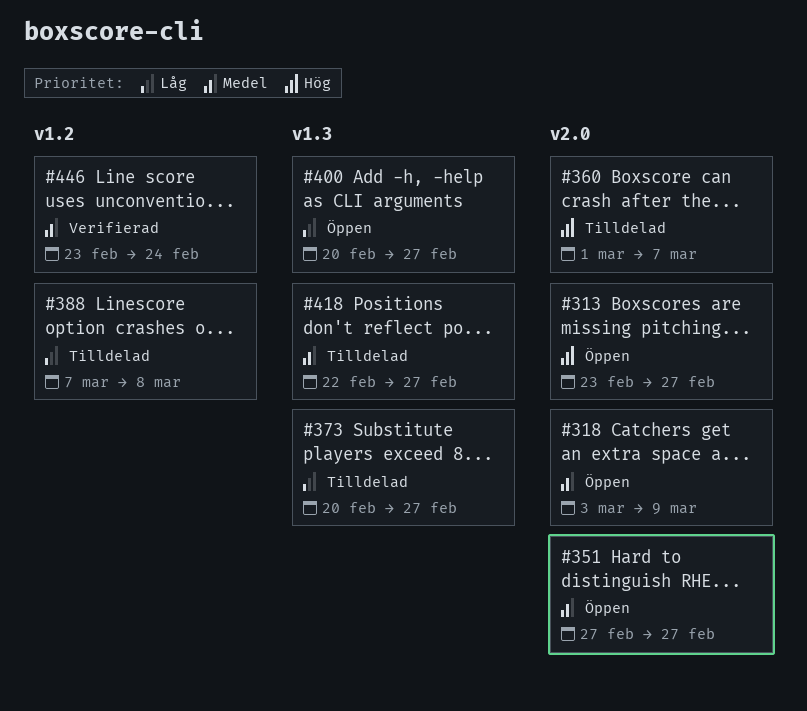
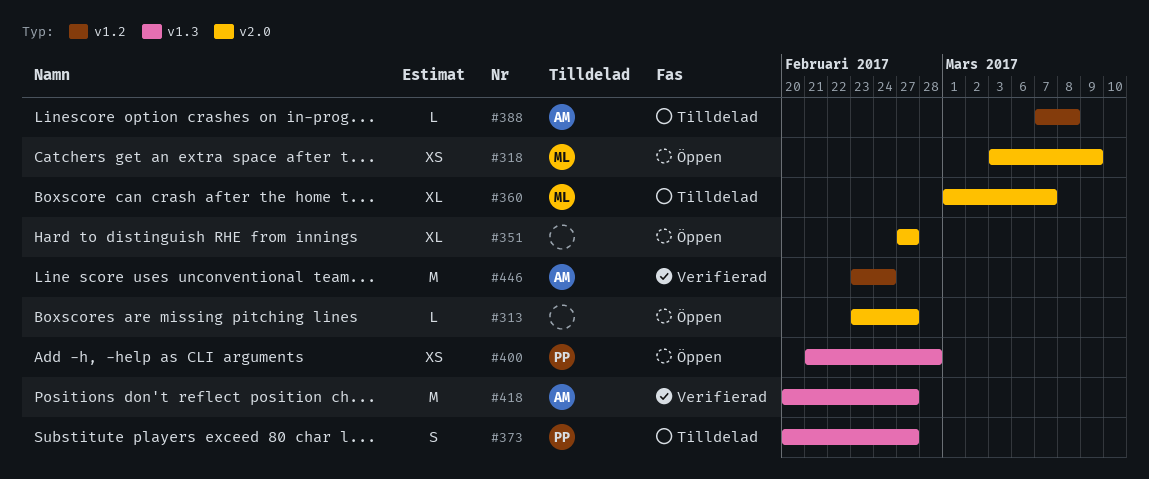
#400, start: Feb 20 -> Feb 21
#400, due: Feb 27 -> Feb 28
#418, status: Tilldelad -> Verifierad
#418, start: Feb 22 -> Feb 20

